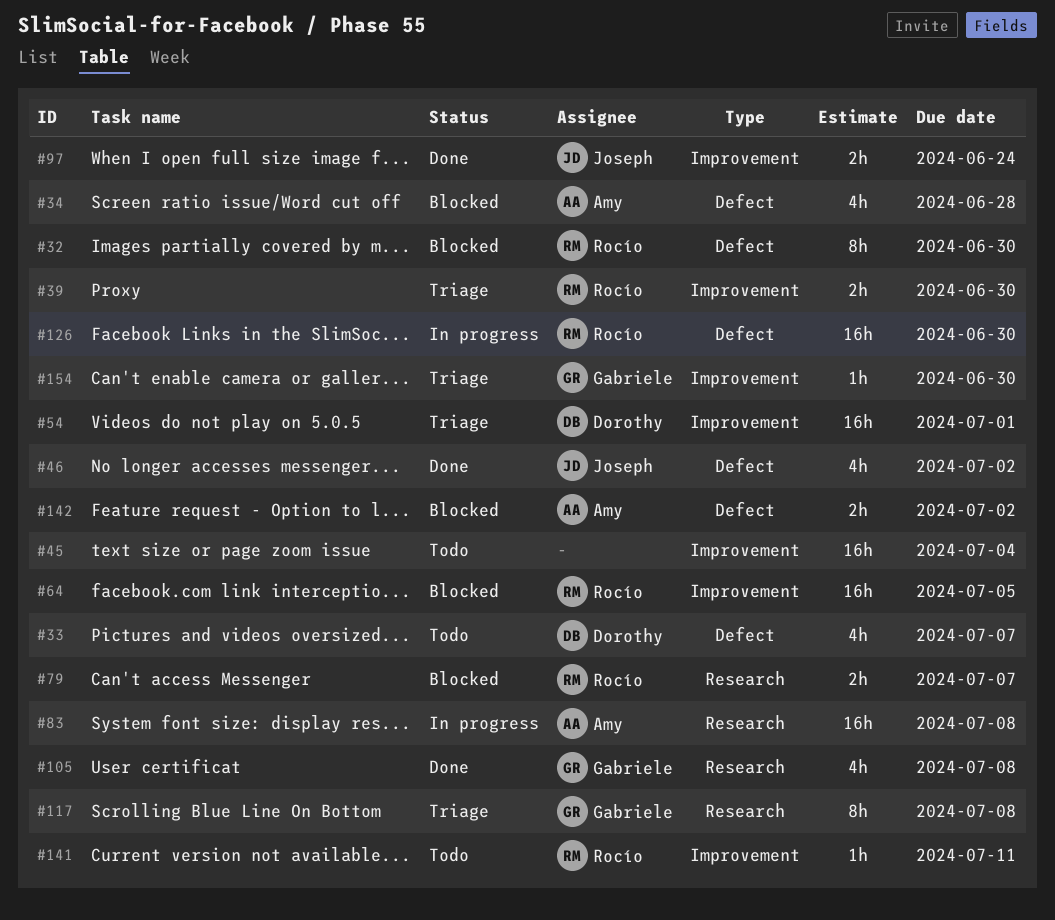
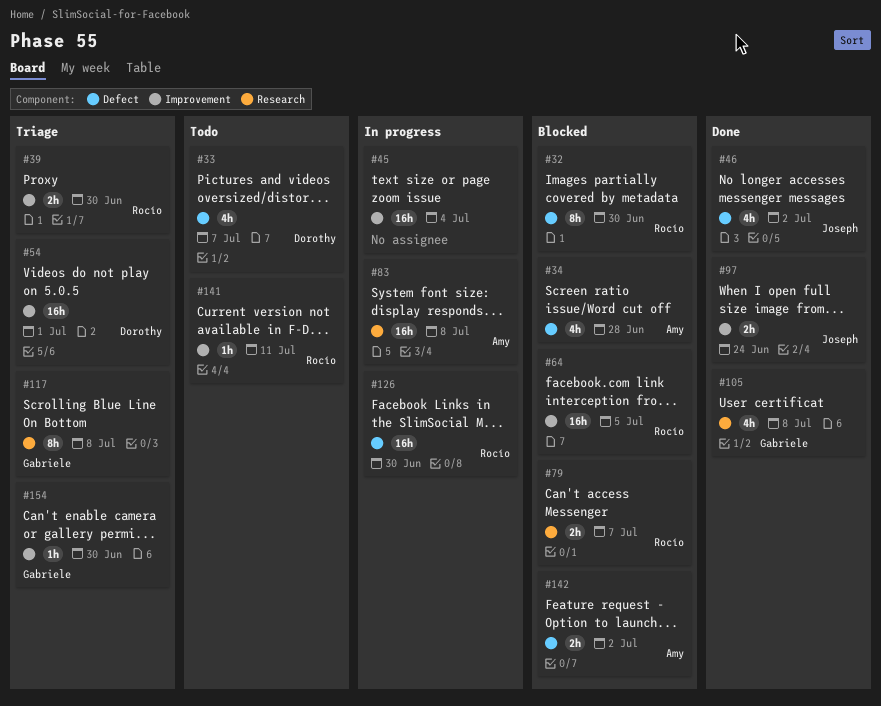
#45, status: Todo -> In progress

